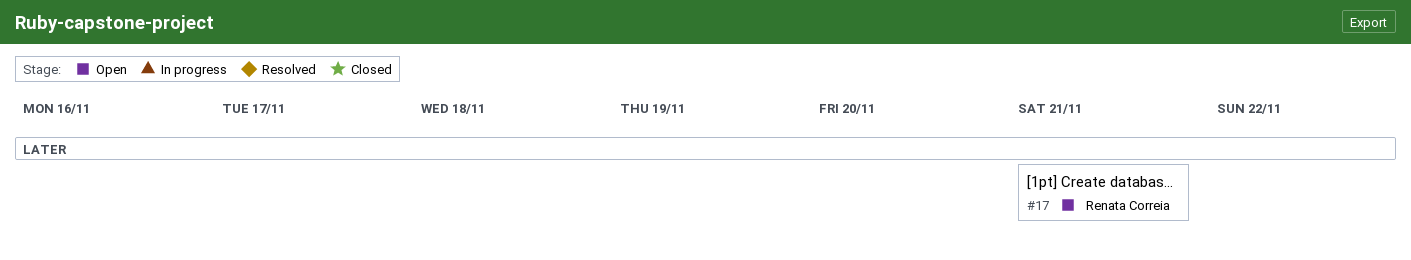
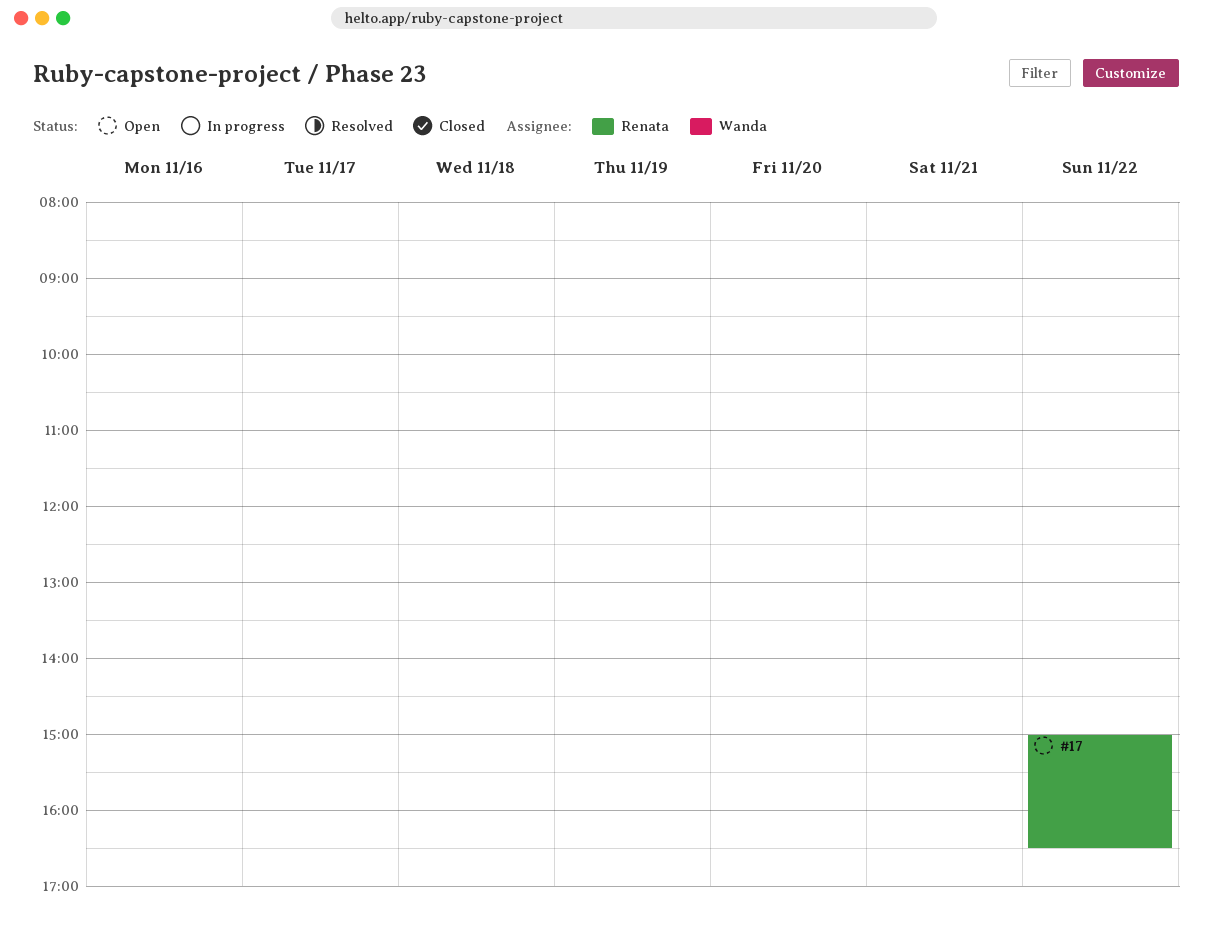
#17, day: Nov 21 -> Nov 22

